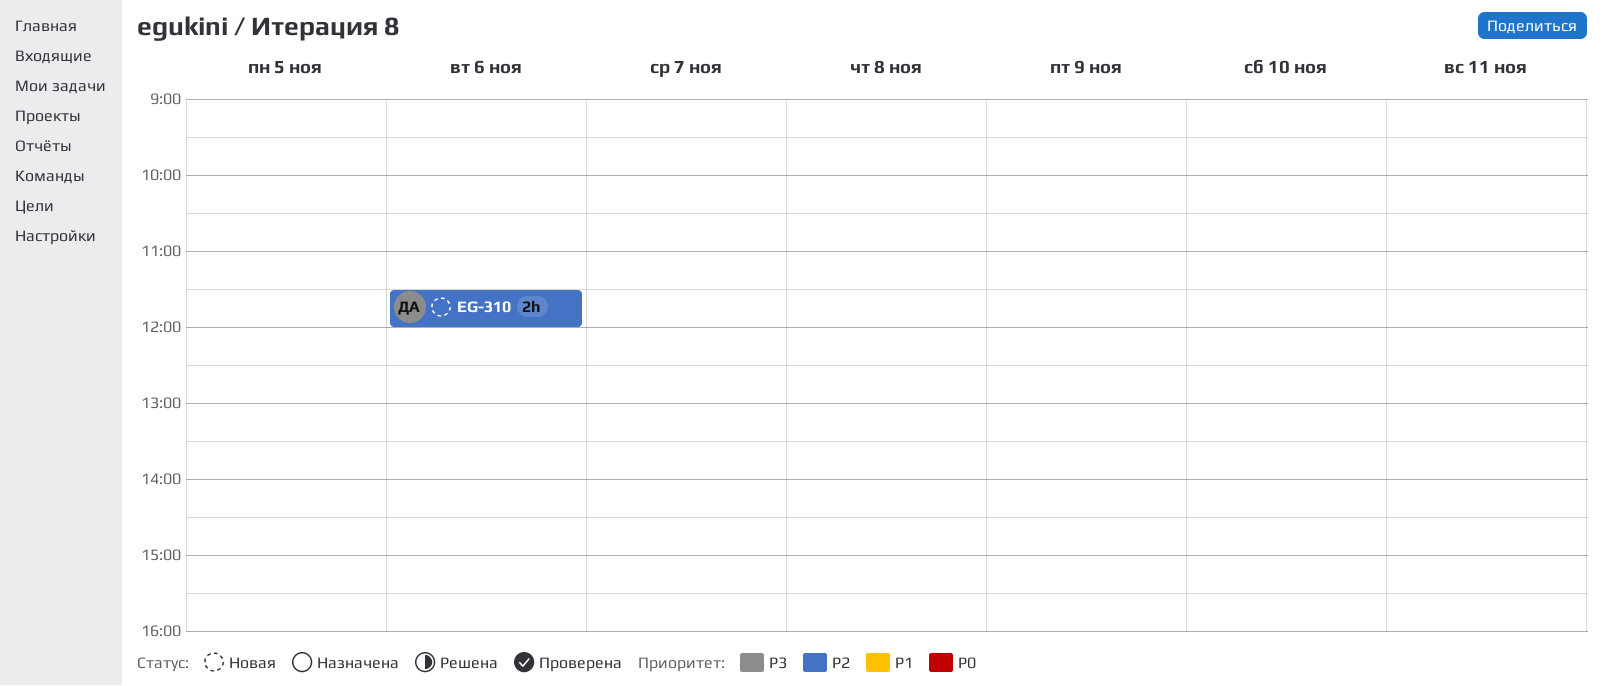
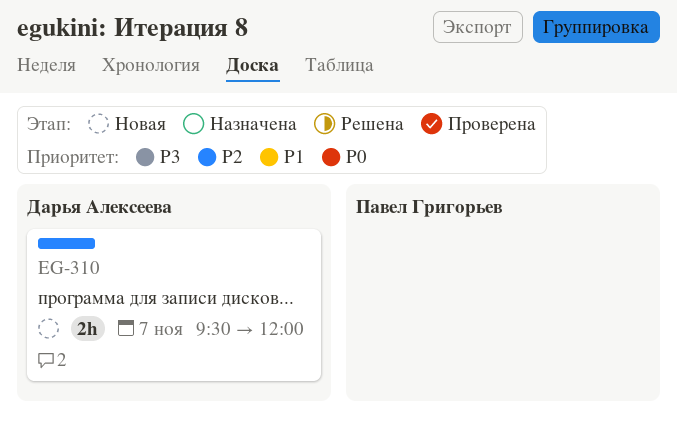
EG-310, day: Nov 6 -> Nov 7
EG-310, begins: 11:30 -> 09:30

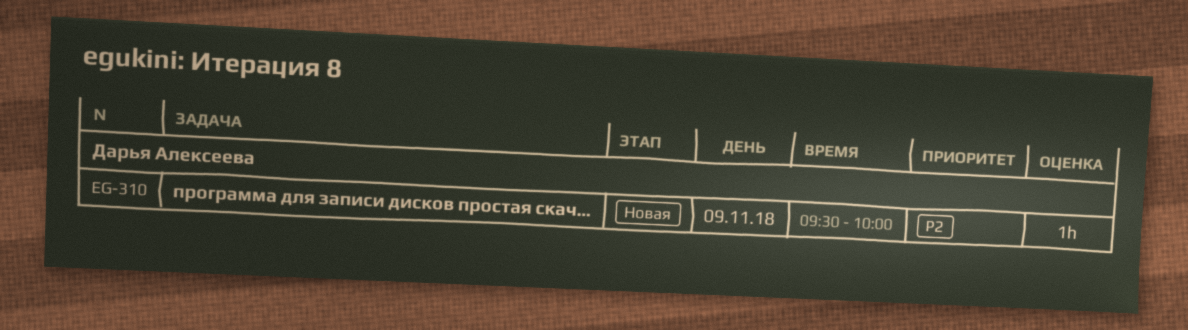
EG-310, estimate: 2h -> 1h
EG-310, day: Nov 7 -> Nov 9
EG-310, ends: 12:00 -> 10:00

